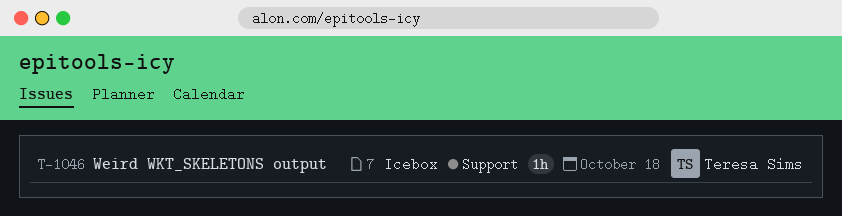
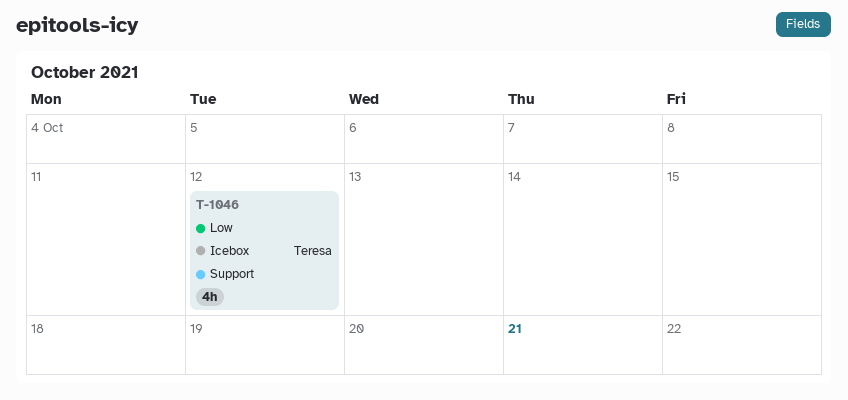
T-1046, estimate: 1h -> 4h
T-1046, due: Oct 18 -> Oct 12

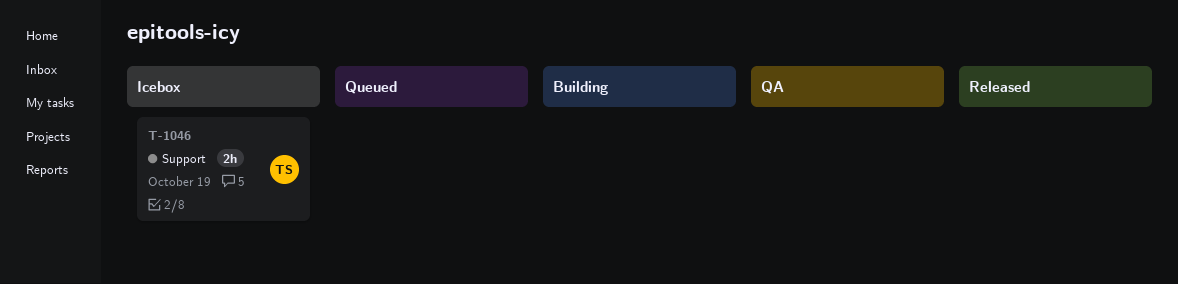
T-1046, estimate: 4h -> 2h
T-1046, due: Oct 12 -> Oct 19

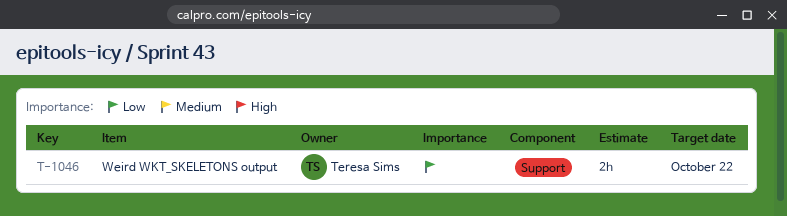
T-1046, due: Oct 19 -> Oct 22

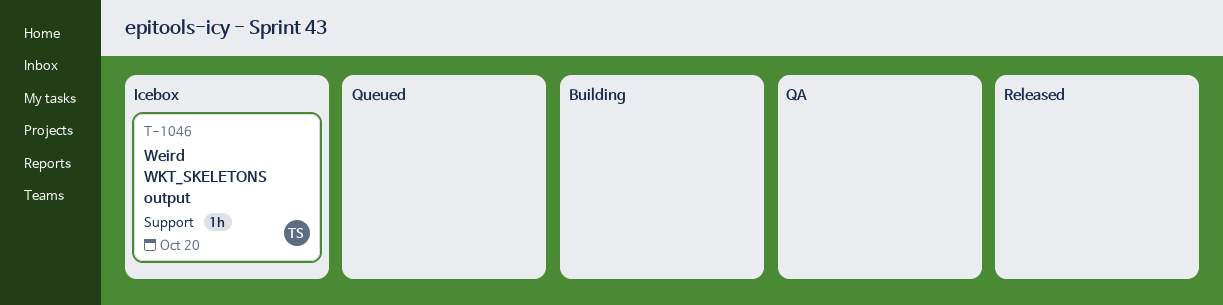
T-1046, estimate: 2h -> 1h
T-1046, due: Oct 22 -> Oct 20

